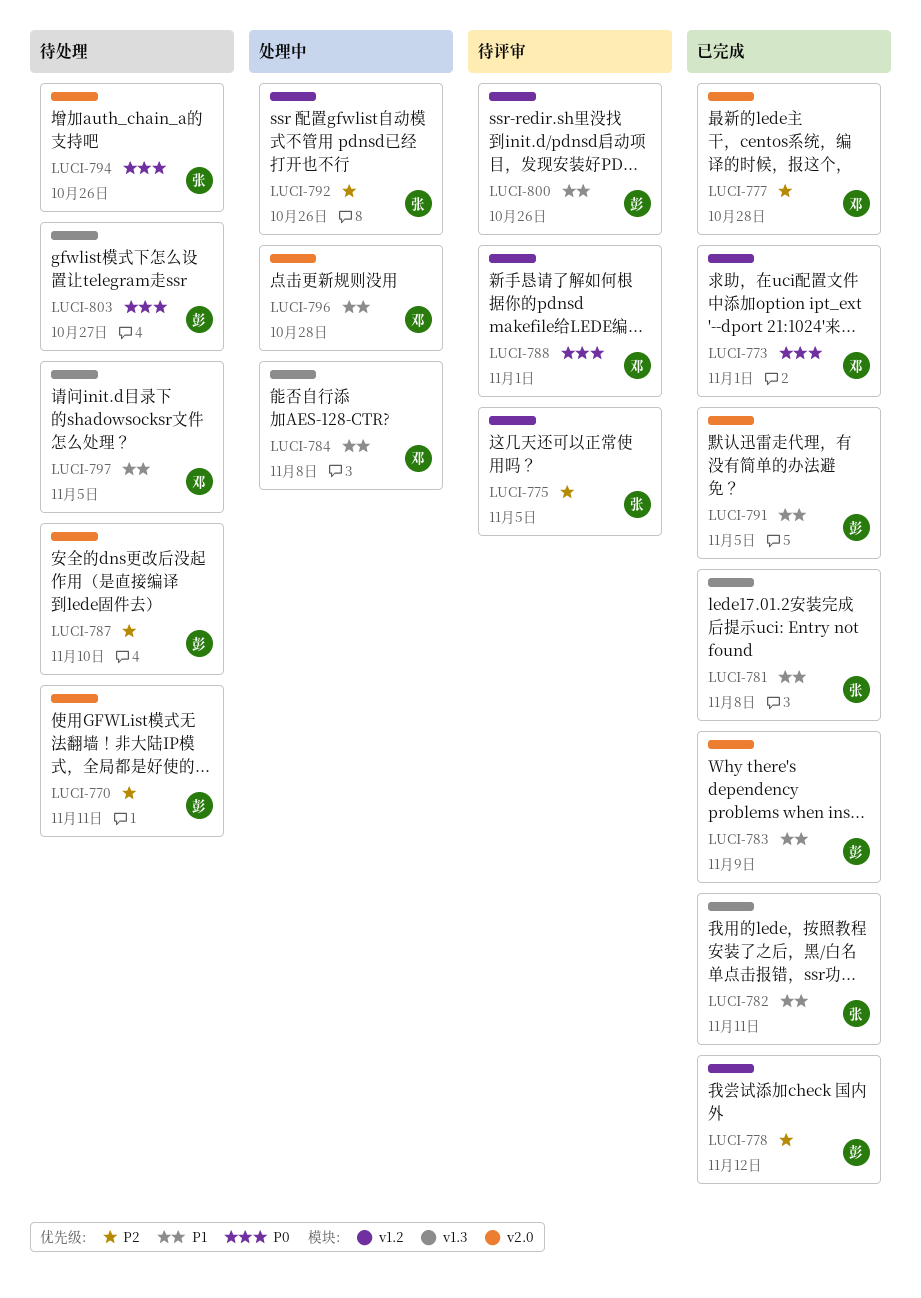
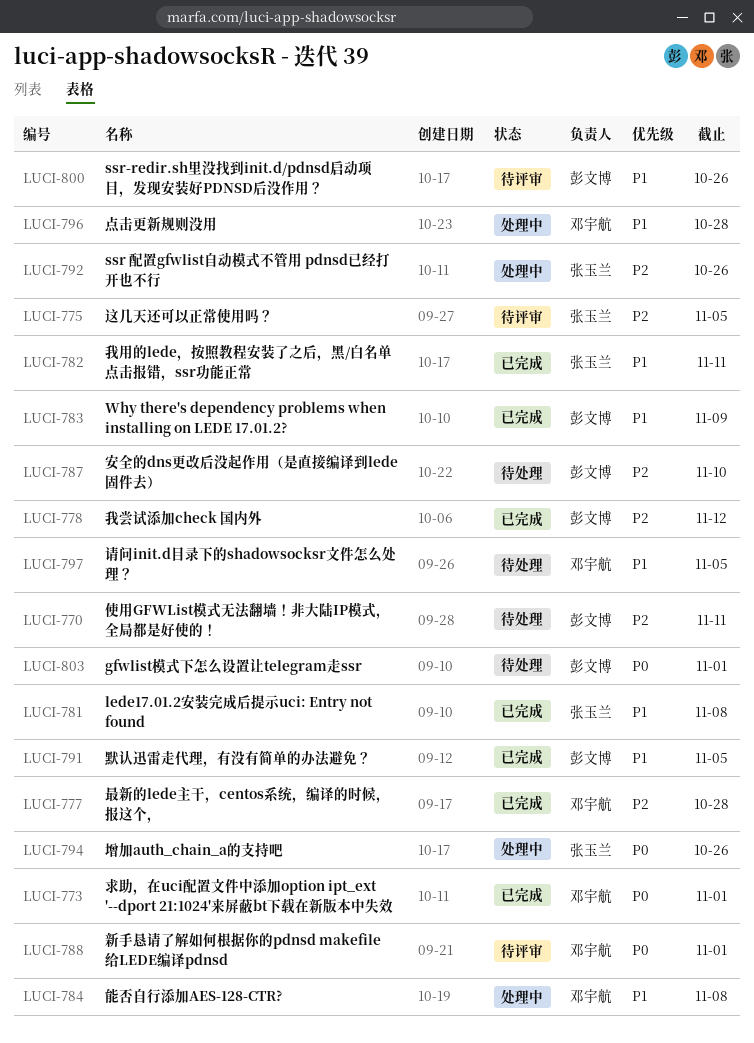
LUCI-794, status: 待处理 -> 处理中
LUCI-803, due: Oct 27 -> Nov 1

